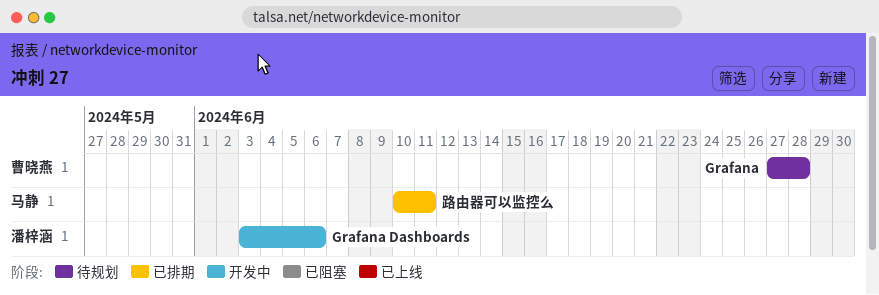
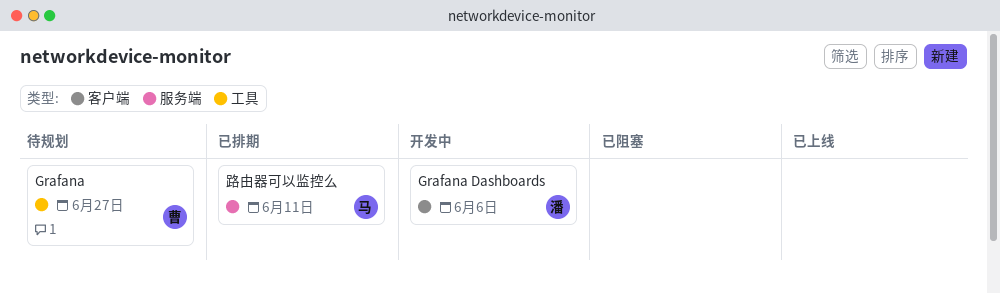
Grafana, due: Jun 28 -> Jun 27

